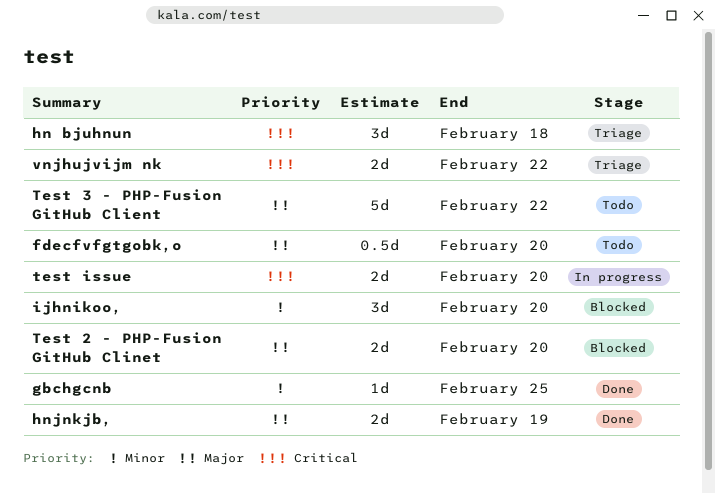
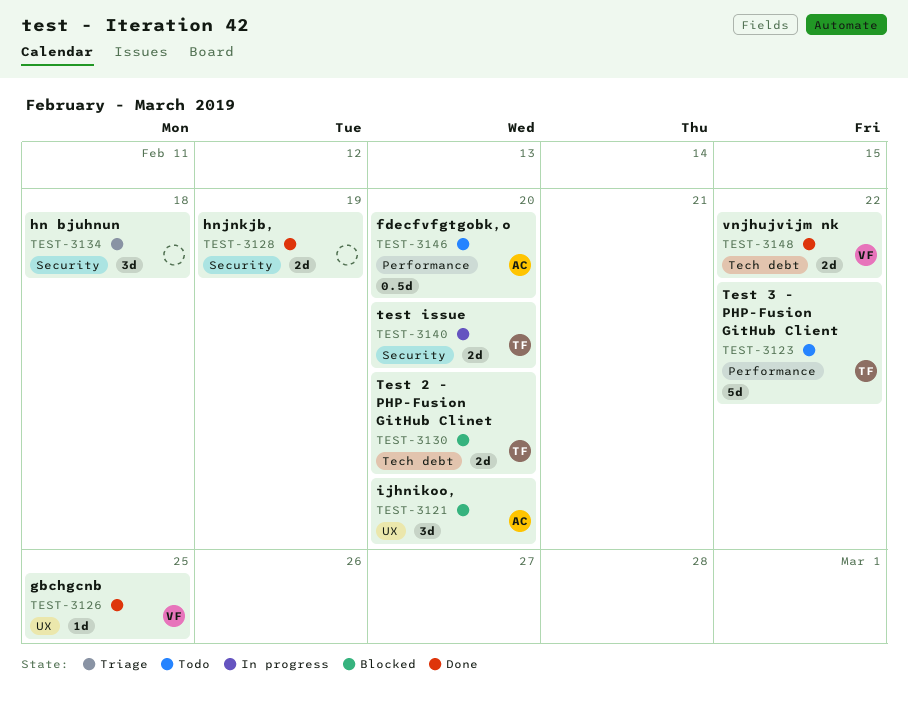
vnjhujvijm nk, status: Triage -> Done

